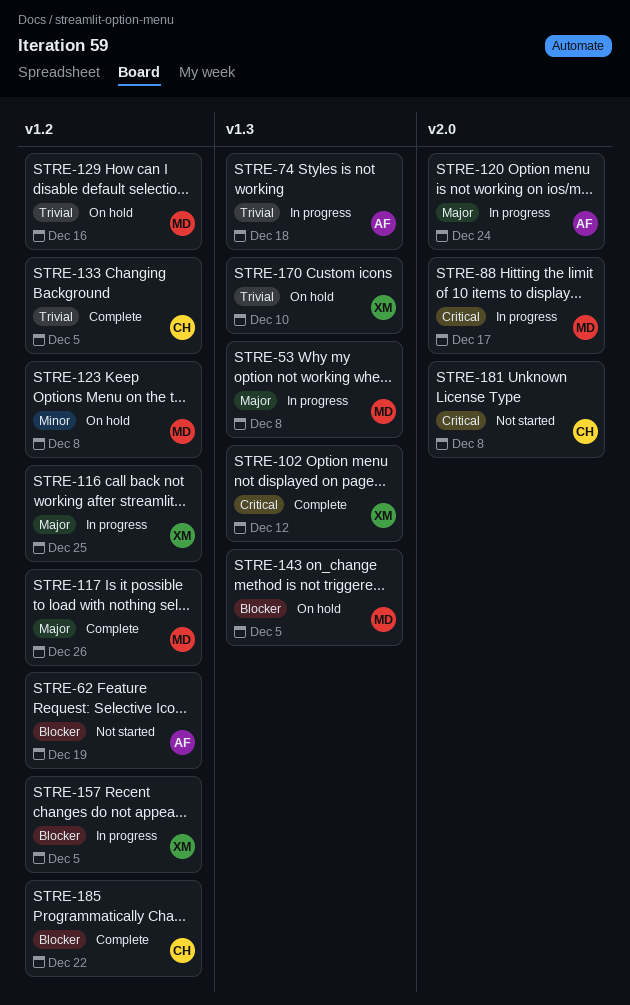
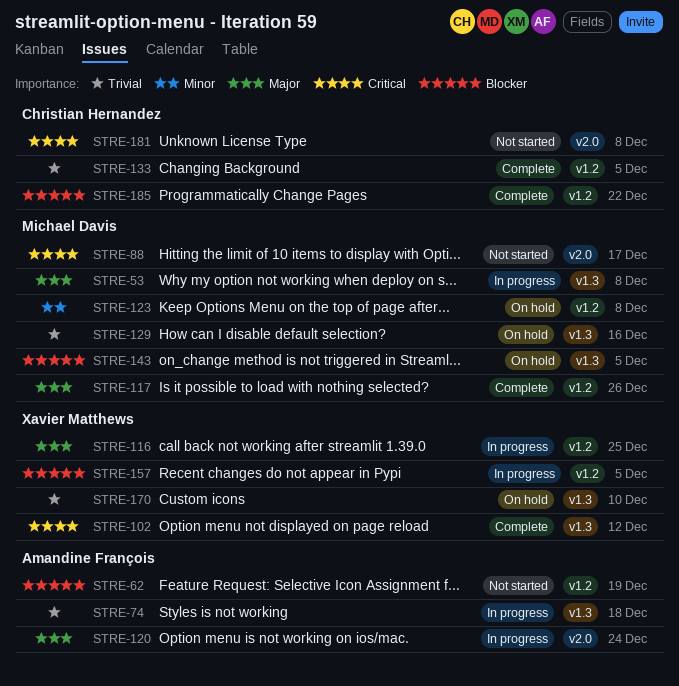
STRE-88, status: In progress -> Not started
STRE-129, label: v1.2 -> v1.3

